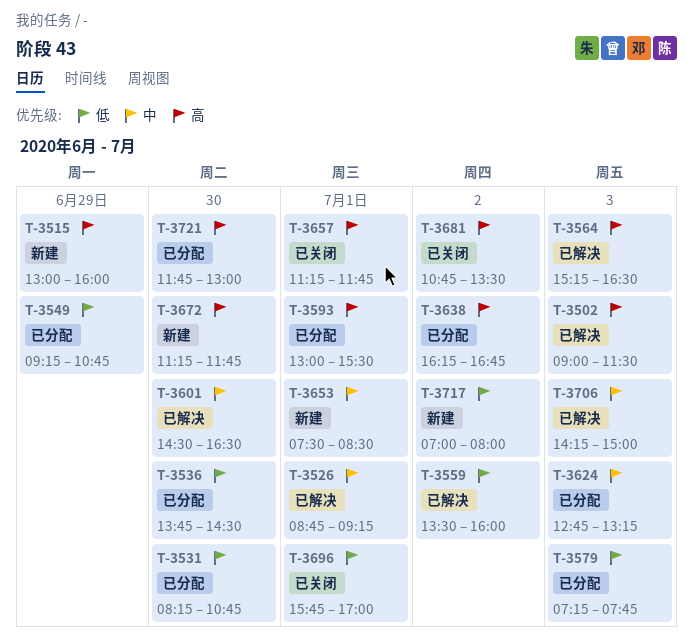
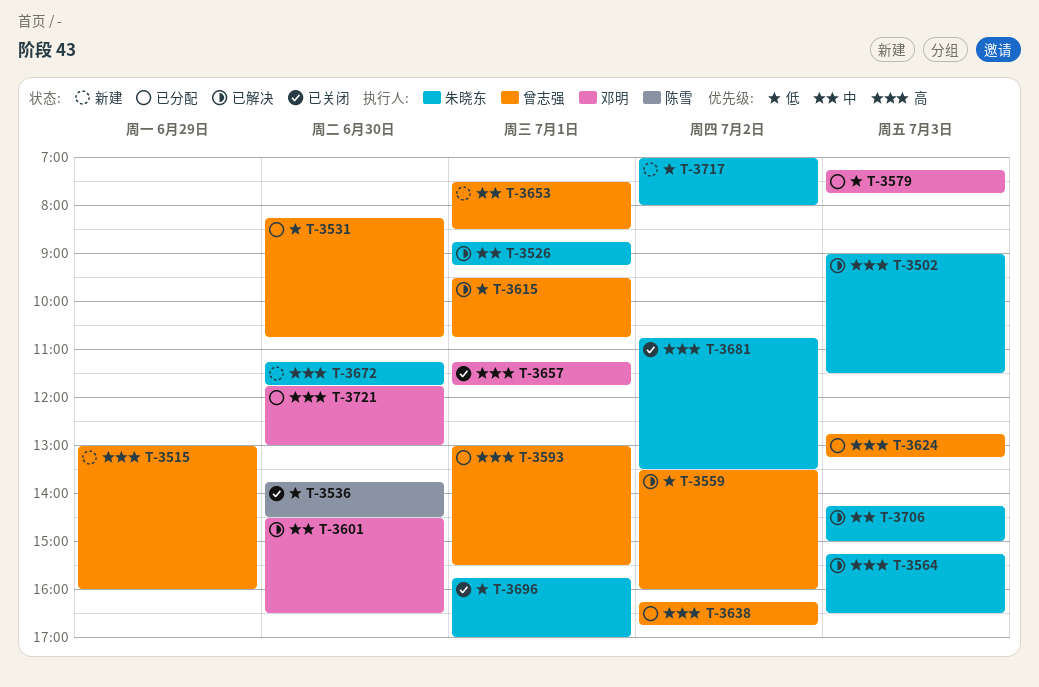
T-3536, status: 已分配 -> 已关闭
T-3549: present -> none
T-3615: none -> present
T-3624, priority: 中 -> 高

